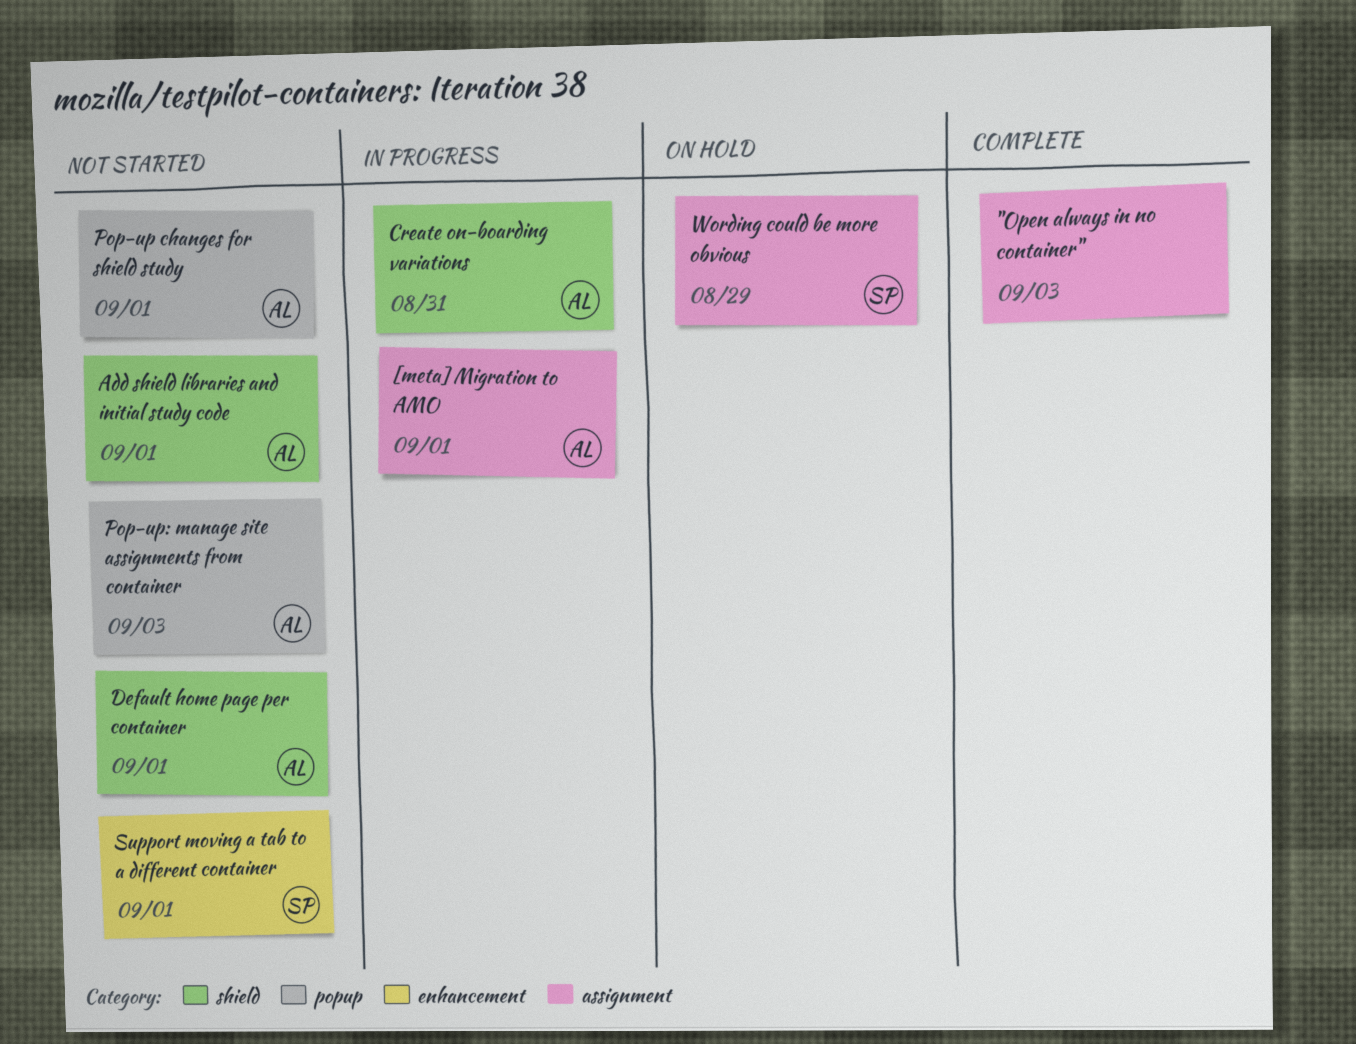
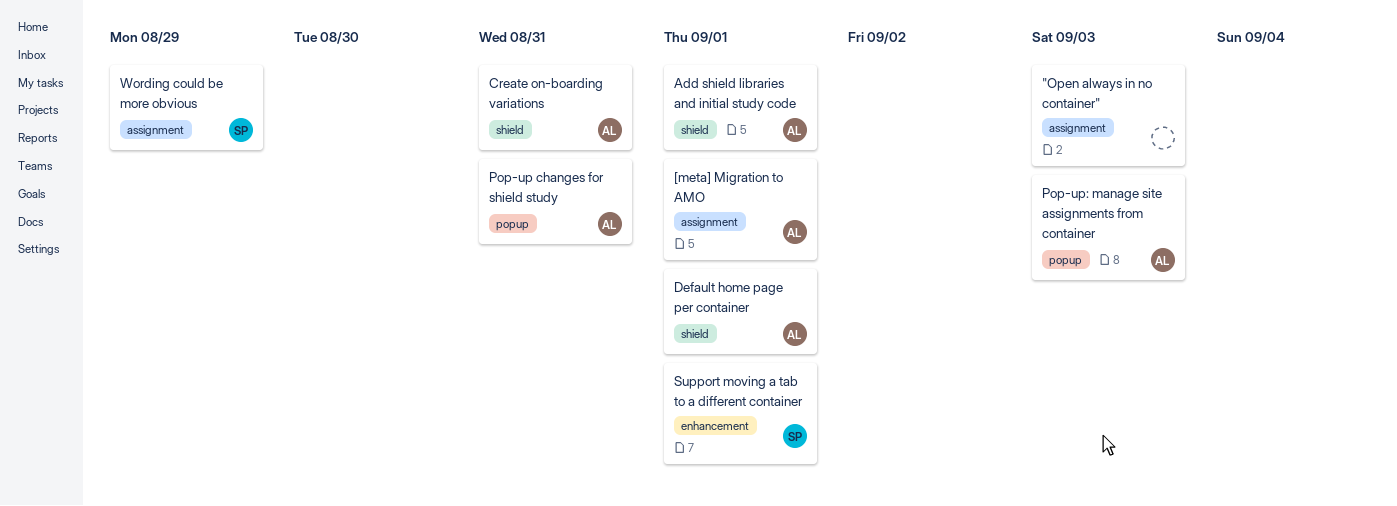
Pop-up changes for shield study, due: Sep 1 -> Aug 31

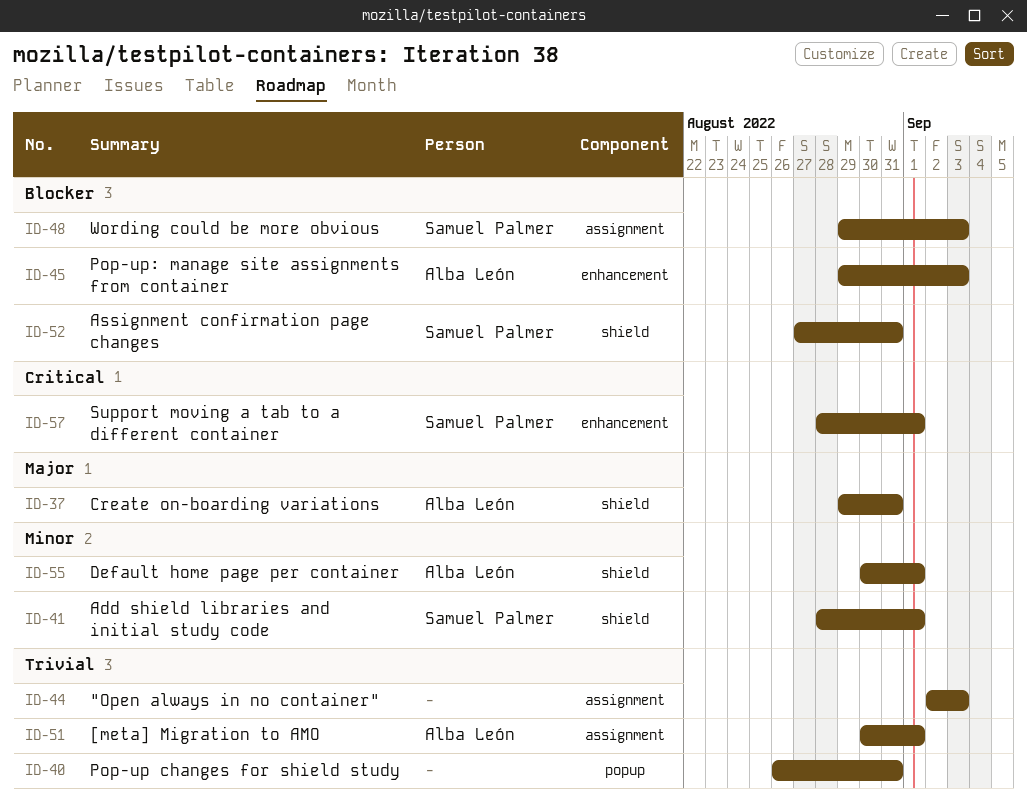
Add shield libraries and initial study code, owner: Alba León -> Samuel Palmer
Assignment confirmation page changes: none -> present
Pop-up changes for shield study, owner: Alba León -> none
Pop-up: manage site assignments from container, label: popup -> enhancement
Wording could be more obvious, due: Aug 29 -> Sep 3

